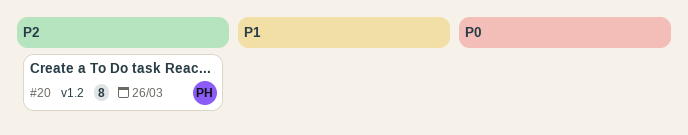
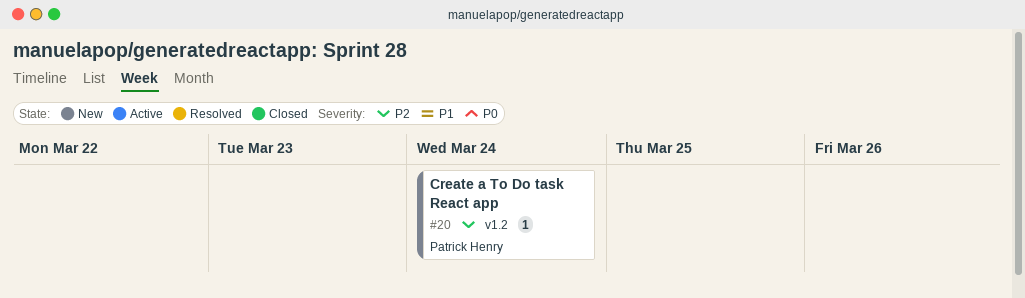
#20, estimate: 8 -> 1
#20, due: Mar 26 -> Mar 24

